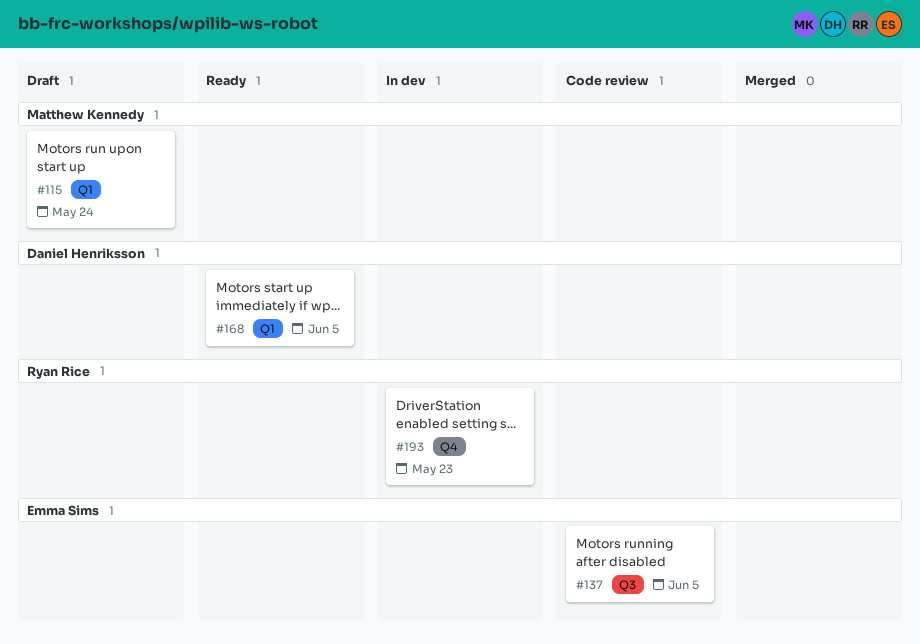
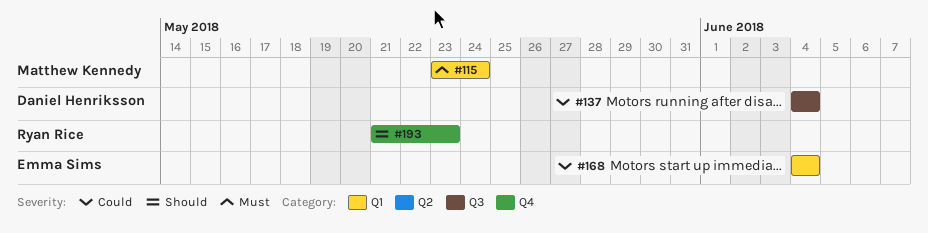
#137, owner: Emma Sims -> Daniel Henriksson
#137, due: Jun 5 -> Jun 4
#168, owner: Daniel Henriksson -> Emma Sims
#168, due: Jun 5 -> Jun 4

